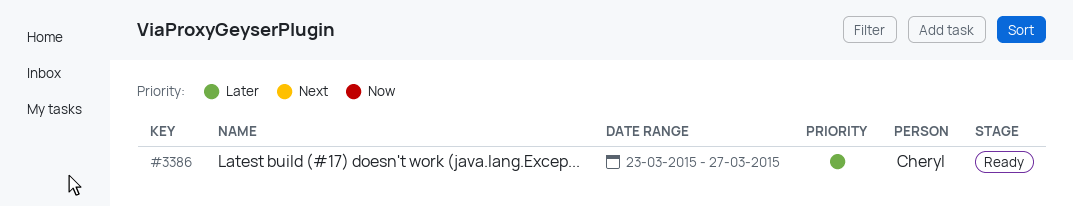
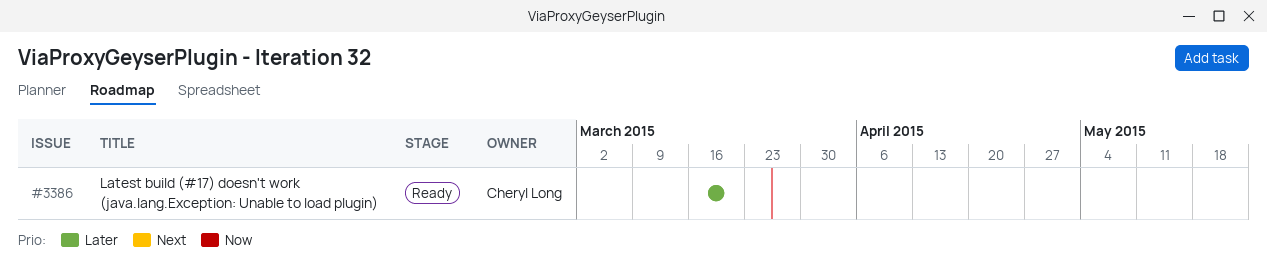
#3386, start: Mar 23 -> Mar 16
#3386, due: Mar 27 -> Mar 20

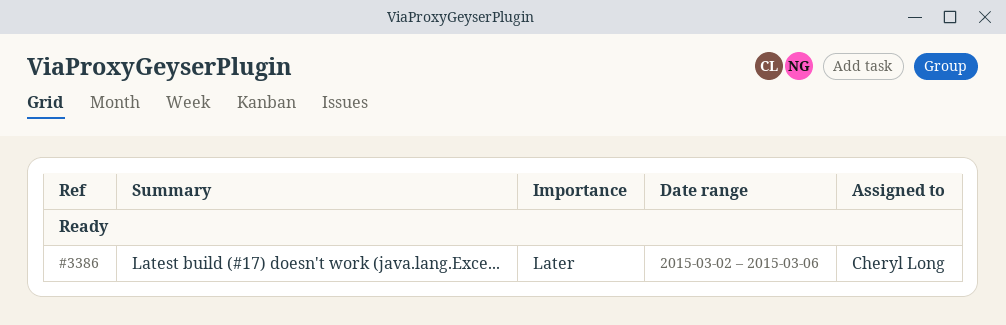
#3386, start: Mar 16 -> Mar 2
#3386, due: Mar 20 -> Mar 6

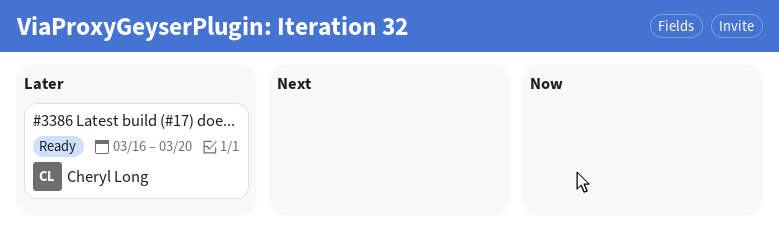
#3386, start: Mar 2 -> Mar 16
#3386, due: Mar 6 -> Mar 20

